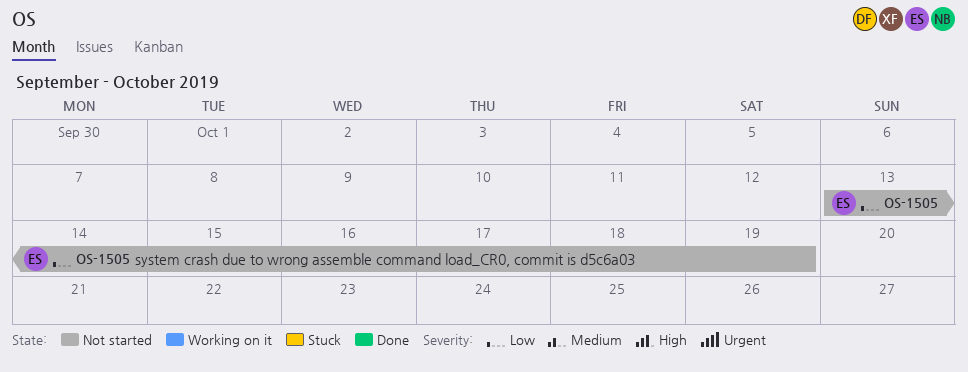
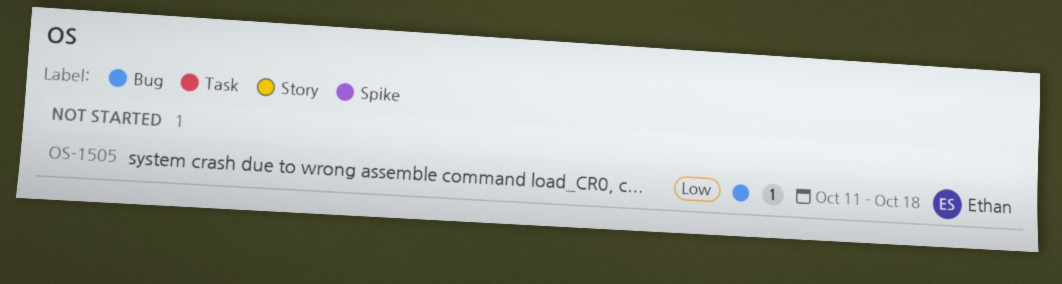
OS-1505, start: Oct 13 -> Oct 11
OS-1505, due: Oct 19 -> Oct 18

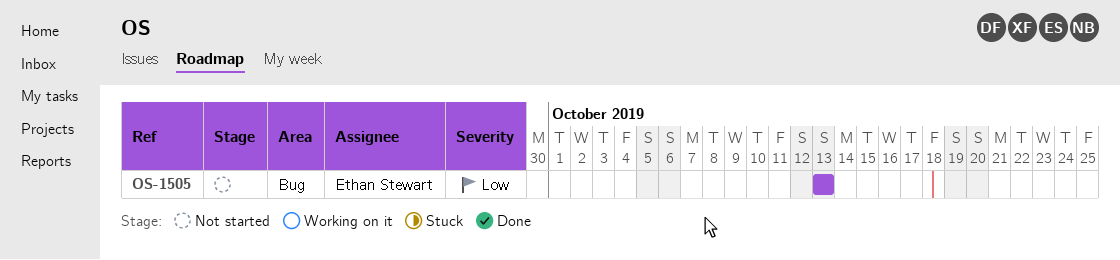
OS-1505, start: Oct 11 -> Oct 13
OS-1505, due: Oct 18 -> Oct 13

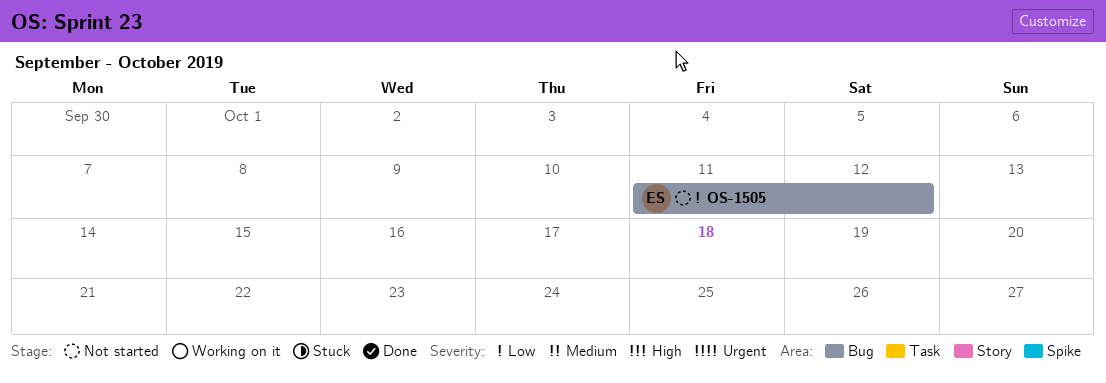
OS-1505, start: Oct 13 -> Oct 11
OS-1505, due: Oct 13 -> Oct 12

